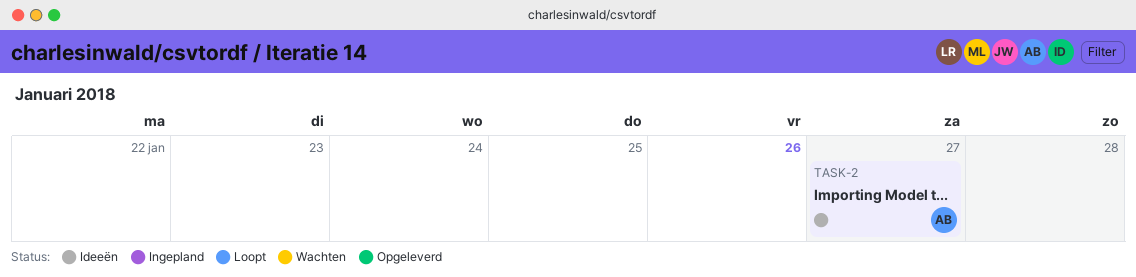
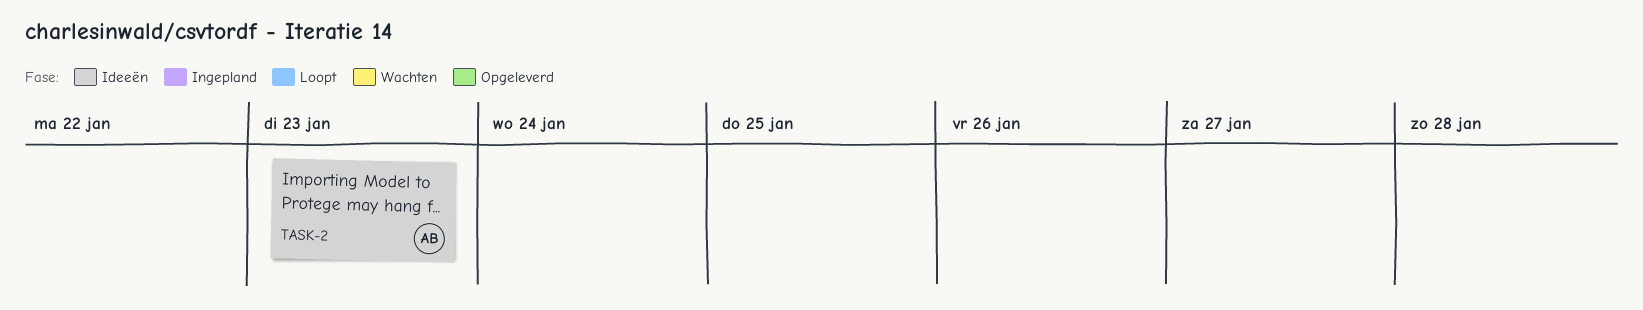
TASK-2, due: Jan 27 -> Jan 23

